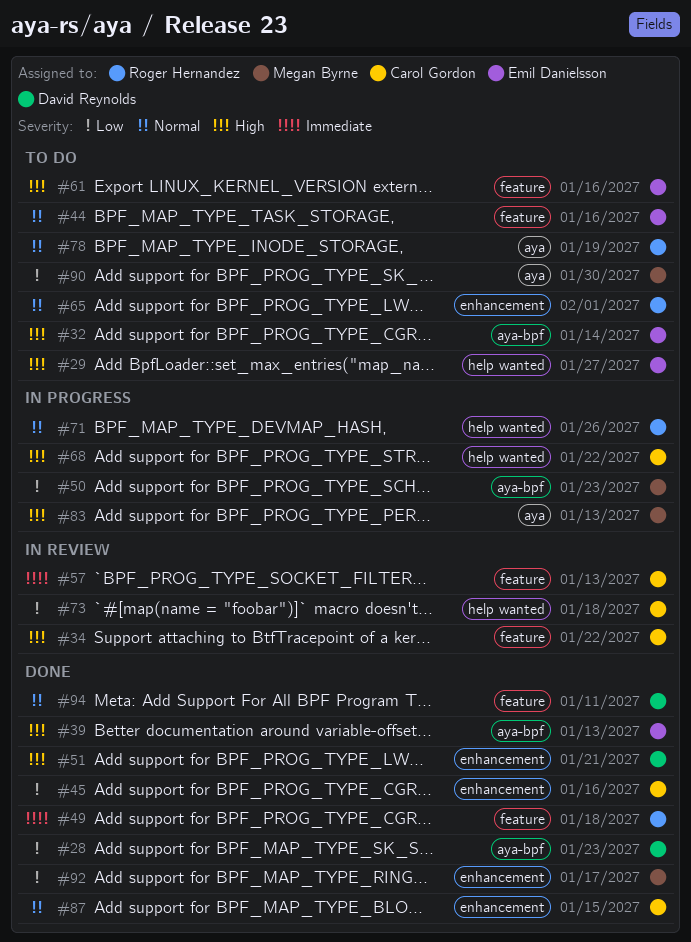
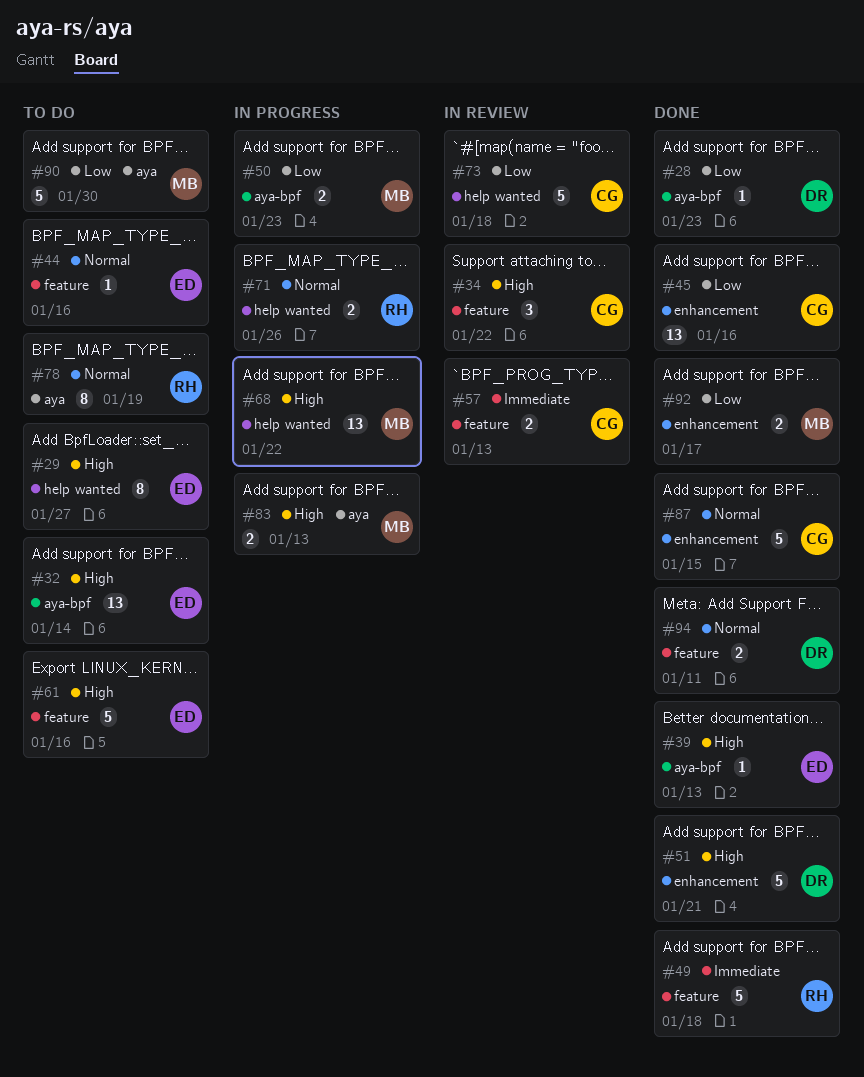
#65: present -> none
#68, owner: Carol Gordon -> Megan Byrne

